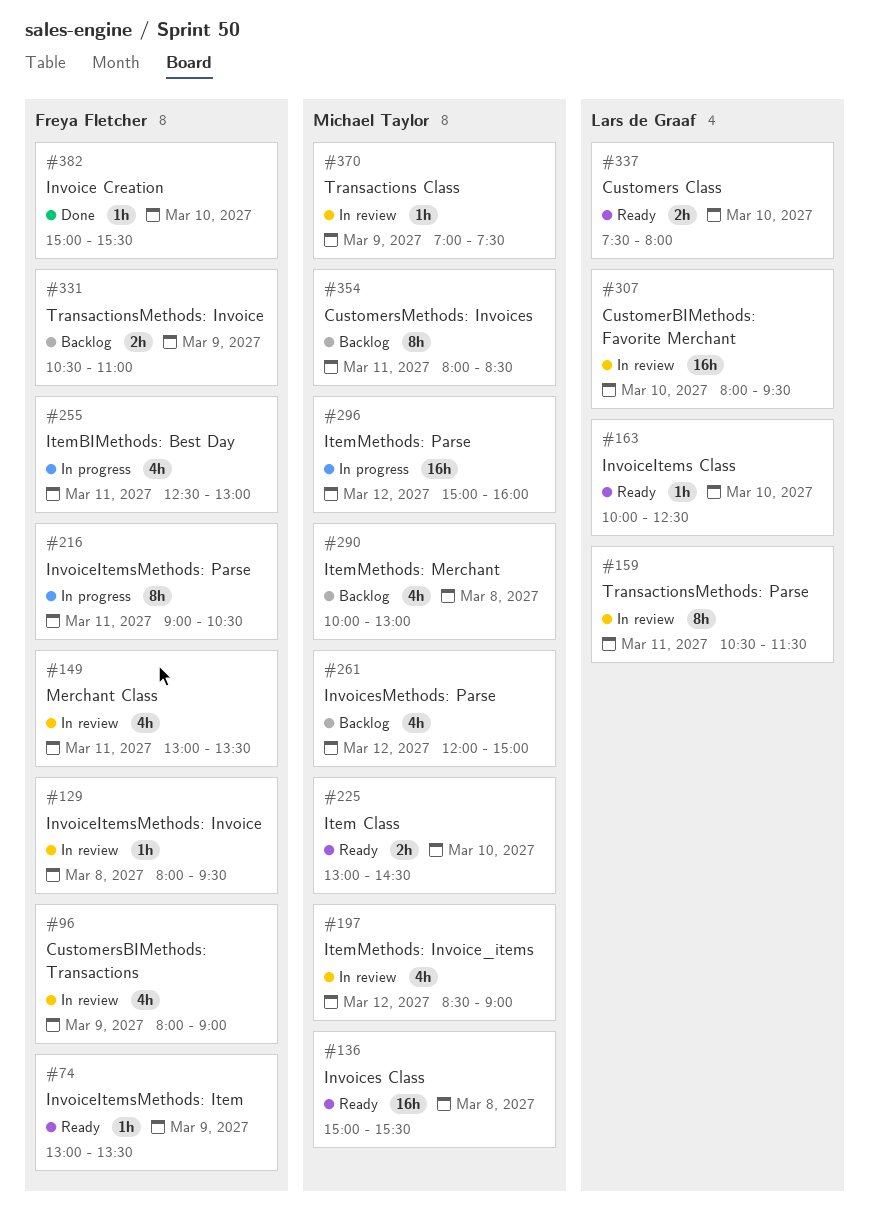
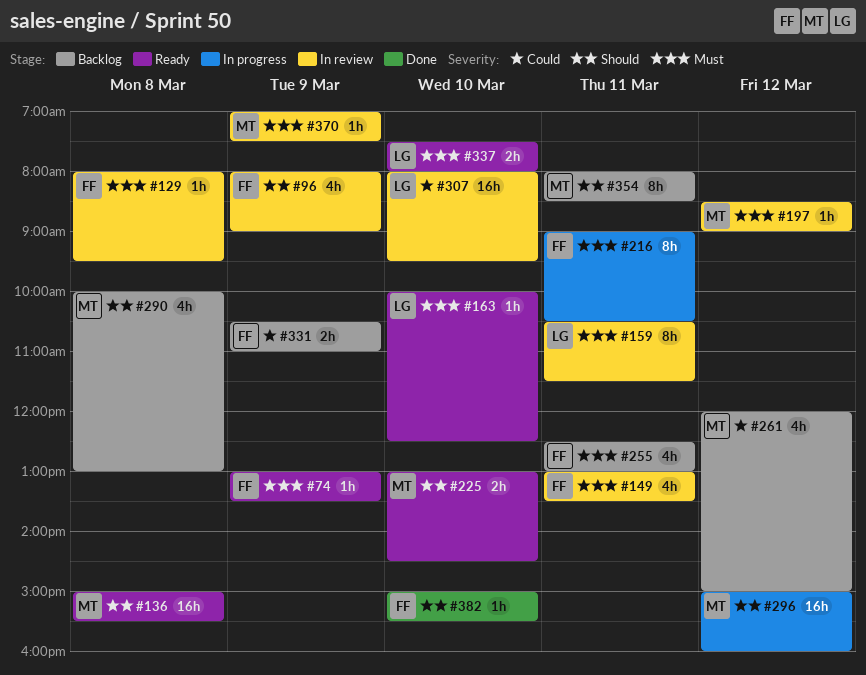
#197, estimate: 4h -> 1h
#255, status: In progress -> Backlog

